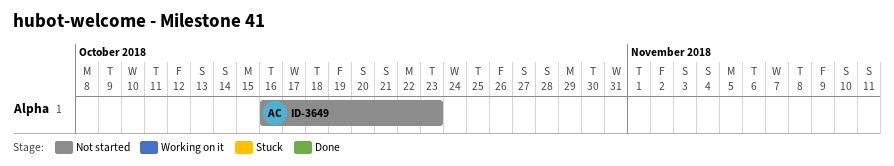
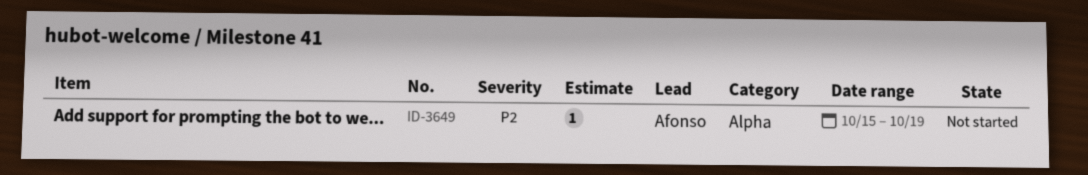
ID-3649, start: Oct 16 -> Oct 15
ID-3649, due: Oct 23 -> Oct 19

